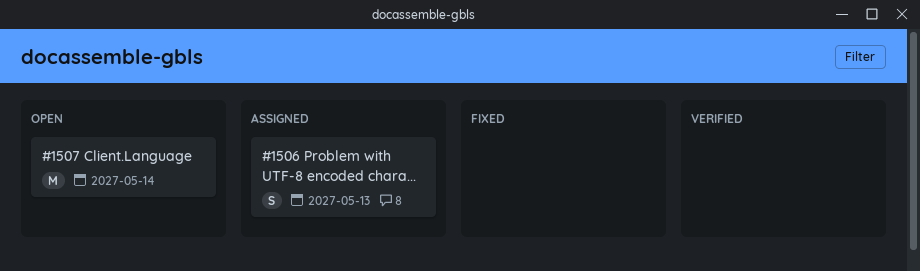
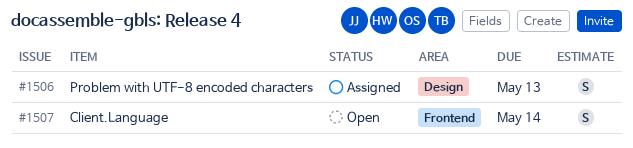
#1507, estimate: M -> S

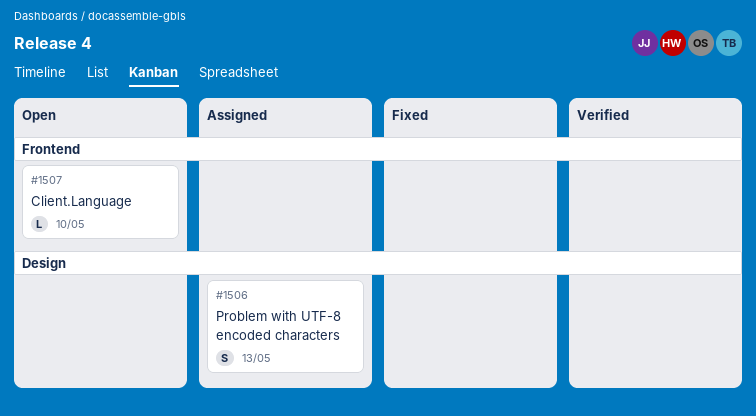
#1507, estimate: S -> L
#1507, due: May 14 -> May 10

